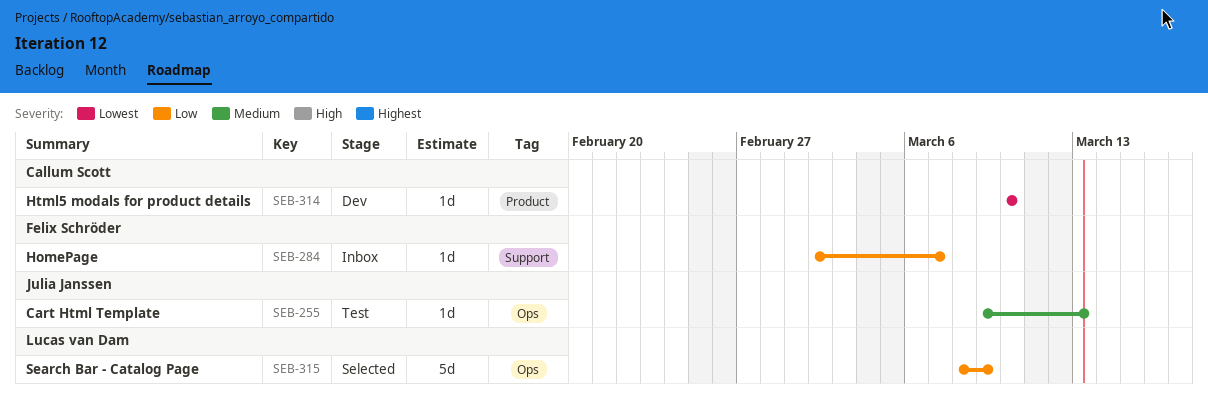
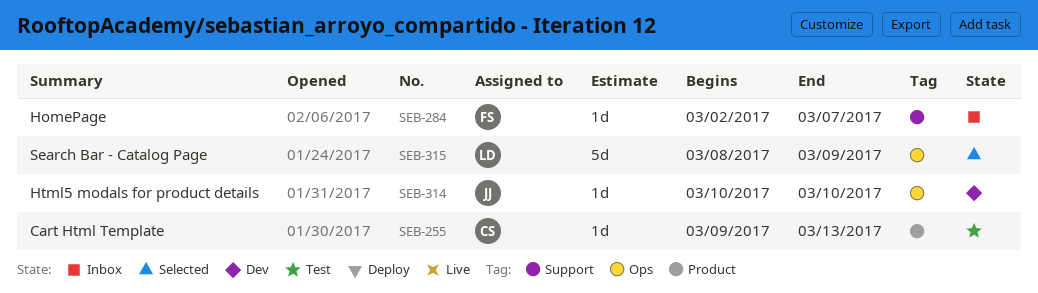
SEB-255, owner: Julia Janssen -> Callum Scott
SEB-255, label: Ops -> Product
SEB-314, owner: Callum Scott -> Julia Janssen
SEB-314, label: Product -> Ops

